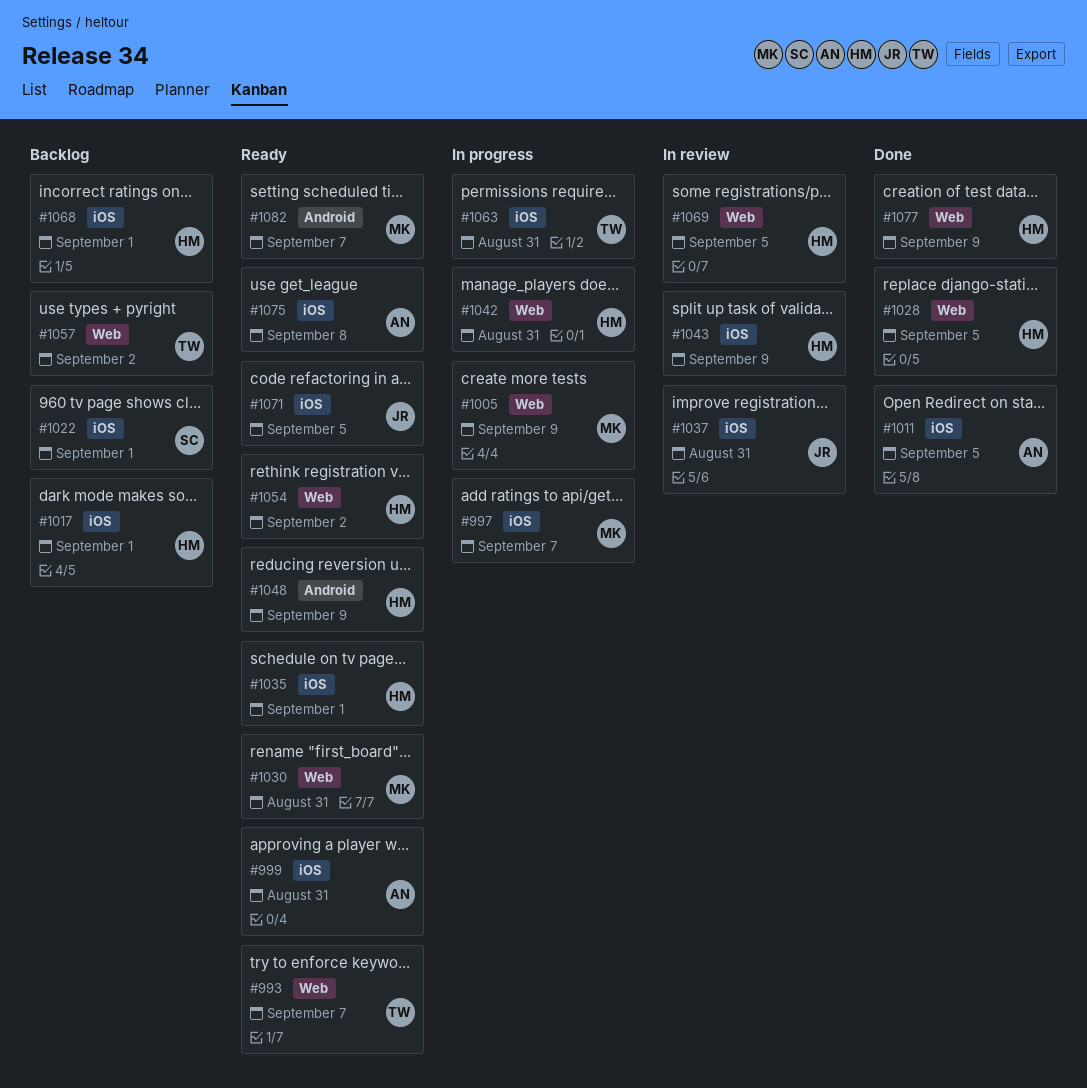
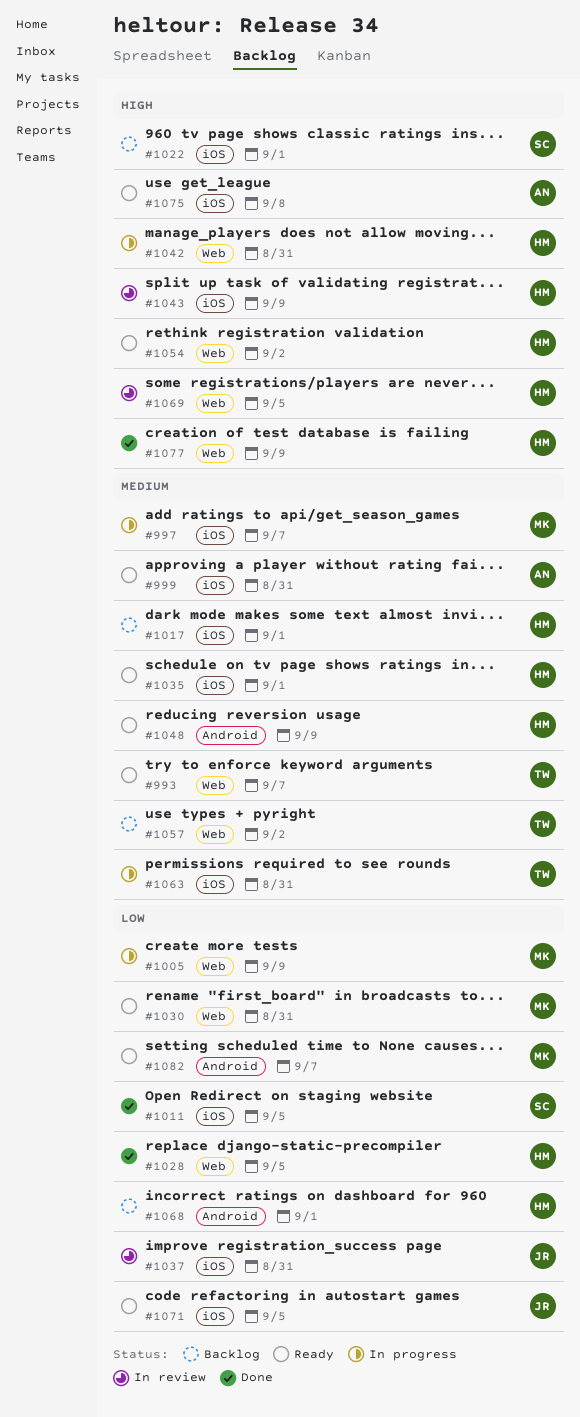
#1011, owner: AN -> SC
#1068, label: iOS -> Android

